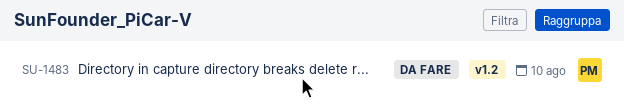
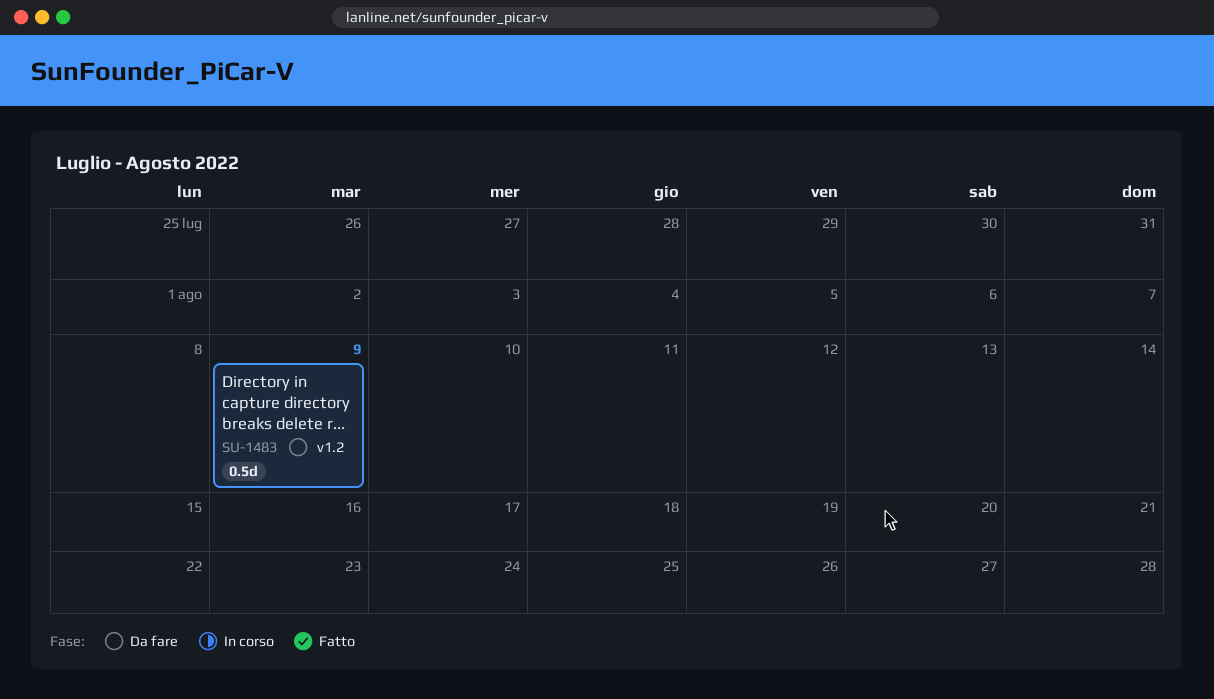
SU-1483, due: Aug 10 -> Aug 9

